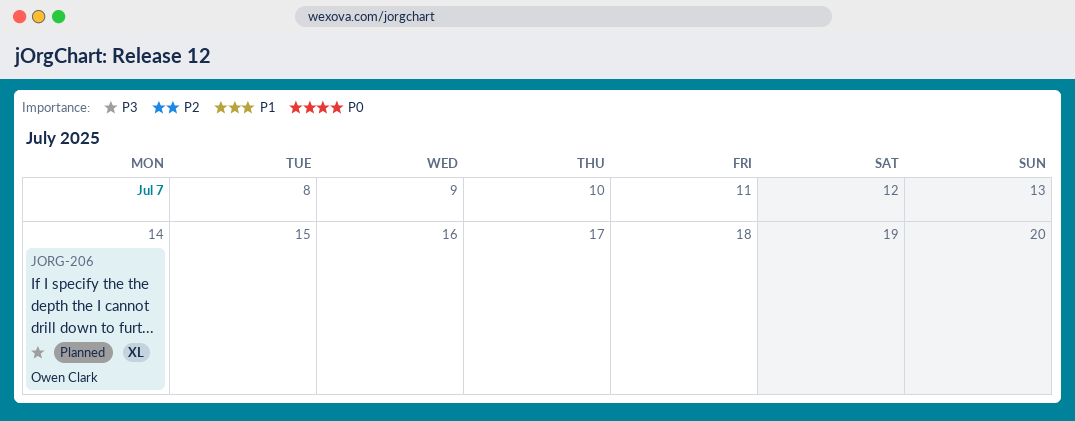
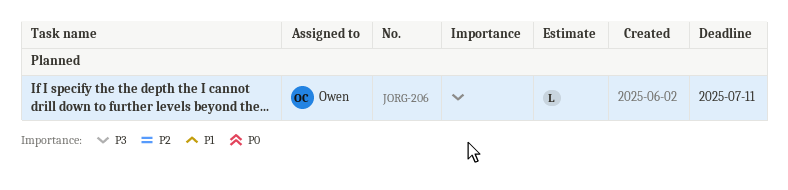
JORG-206, estimate: XL -> L
JORG-206, due: Jul 14 -> Jul 11

